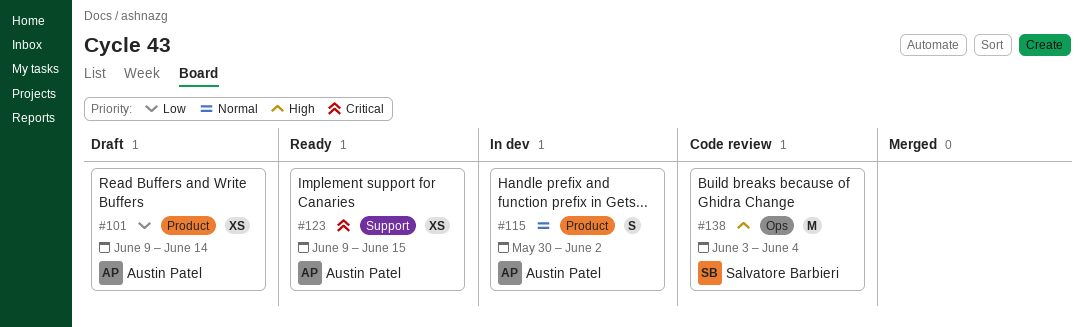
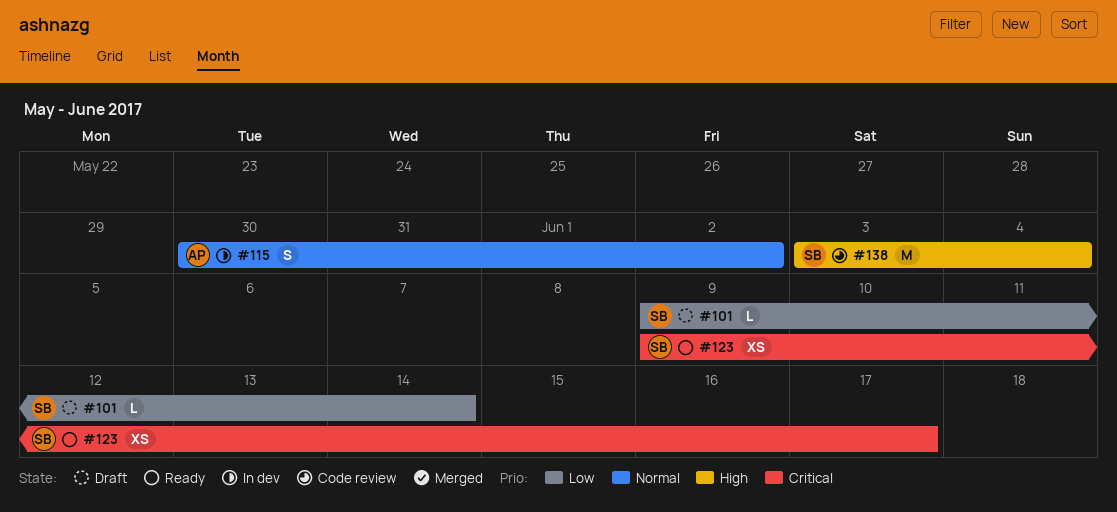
#101, owner: Austin Patel -> Salvatore Barbieri
#101, estimate: XS -> L
#123, owner: Austin Patel -> Salvatore Barbieri
#123, due: Jun 15 -> Jun 17

